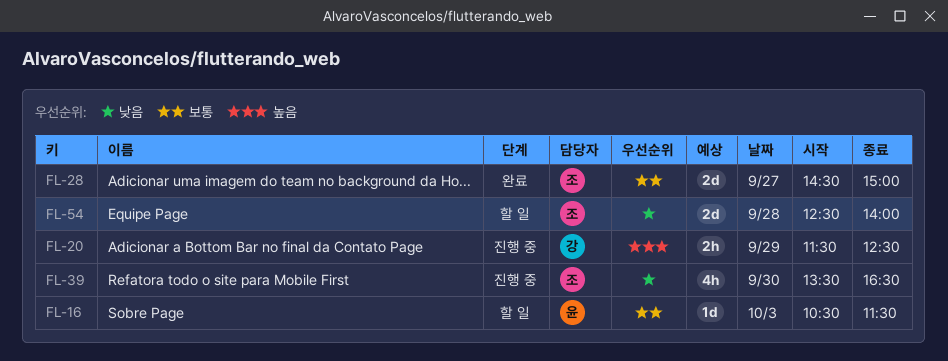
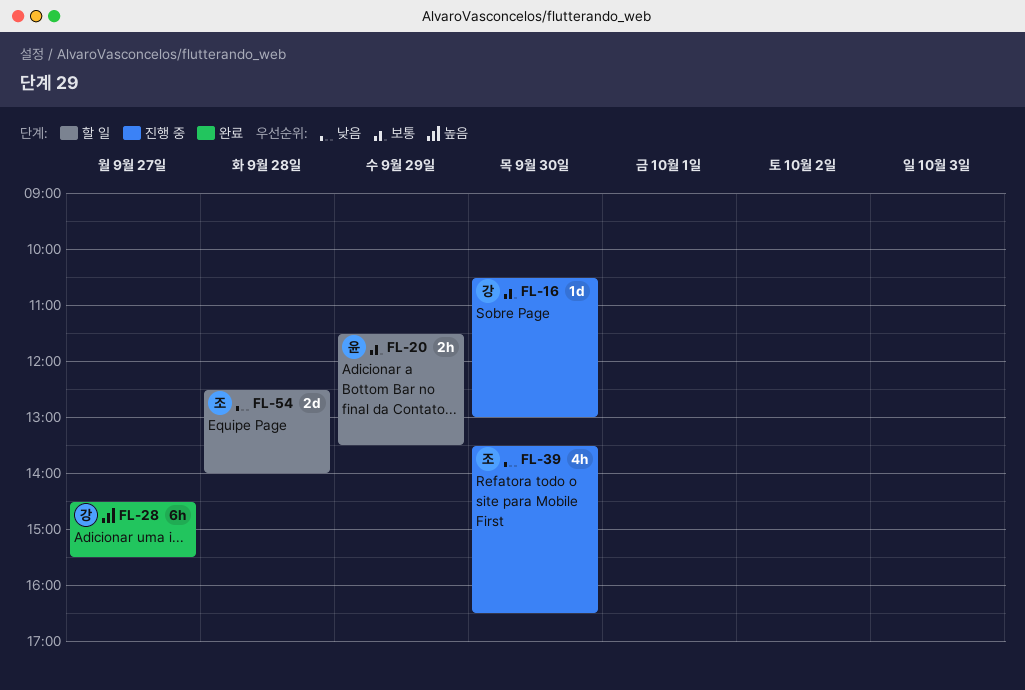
FL-16, status: 할 일 -> 진행 중
FL-16, owner: 윤 -> 강
FL-16, day: Oct 3 -> Sep 30
FL-16, ends: 11:30 -> 13:00
FL-20, status: 진행 중 -> 할 일
FL-20, owner: 강 -> 윤
FL-20, priority: 높음 -> 보통
FL-20, ends: 12:30 -> 13:30
FL-28, owner: 조 -> 강
FL-28, priority: 보통 -> 높음
FL-28, estimate: 2d -> 6h
FL-28, ends: 15:00 -> 15:30

